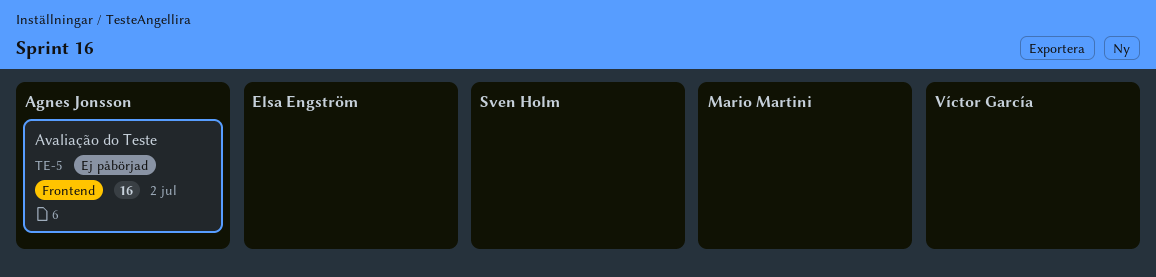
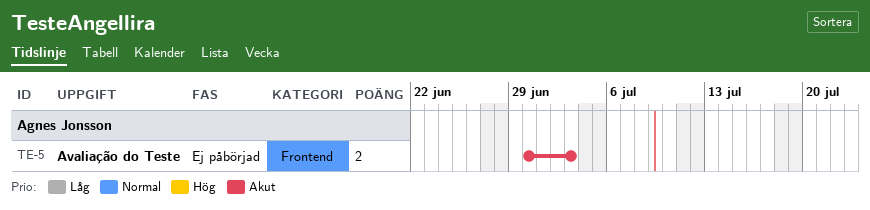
TE-5, estimate: 16 -> 2
TE-5, due: Jul 2 -> Jul 3

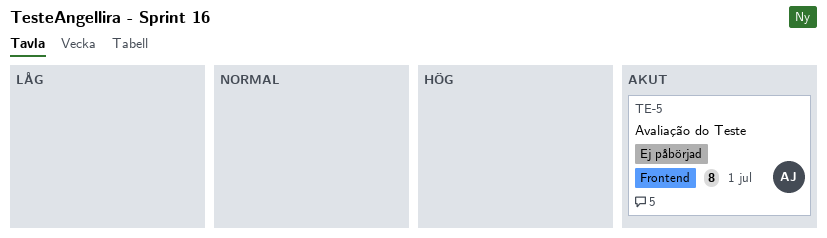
TE-5, estimate: 2 -> 8
TE-5, due: Jul 3 -> Jul 1

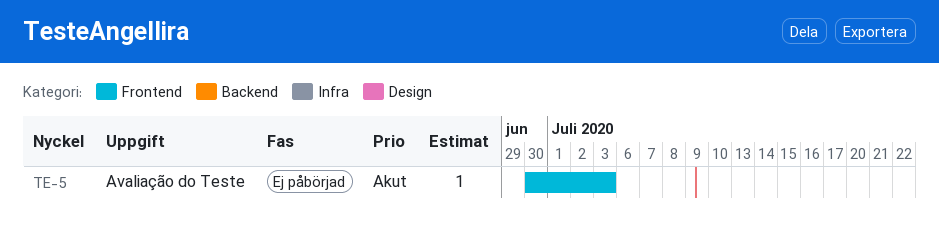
TE-5, estimate: 8 -> 1
TE-5, due: Jul 1 -> Jul 3

